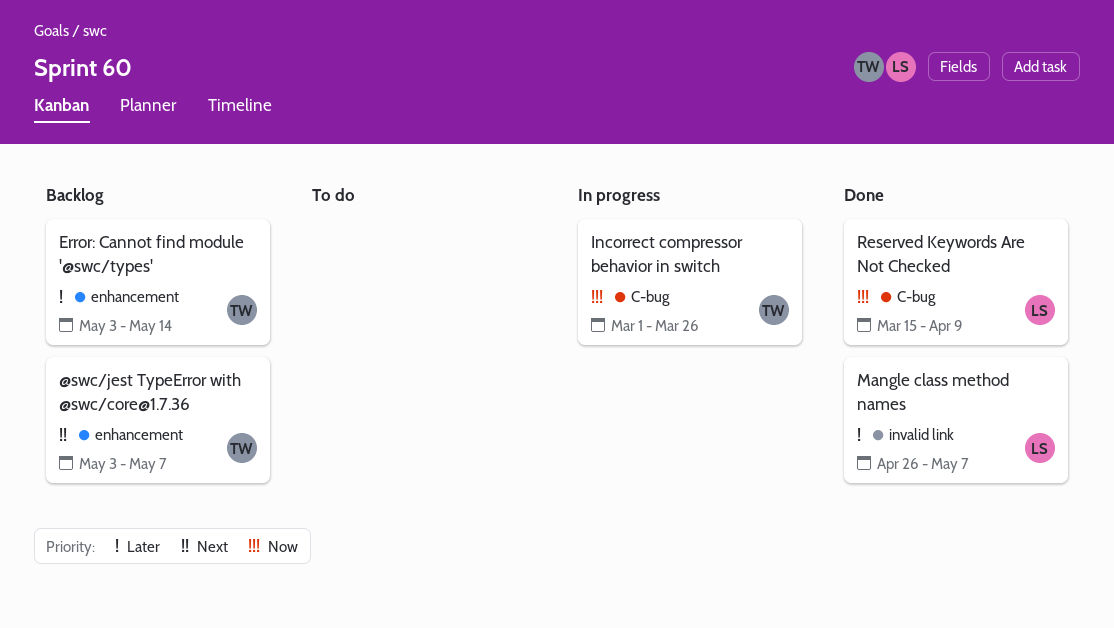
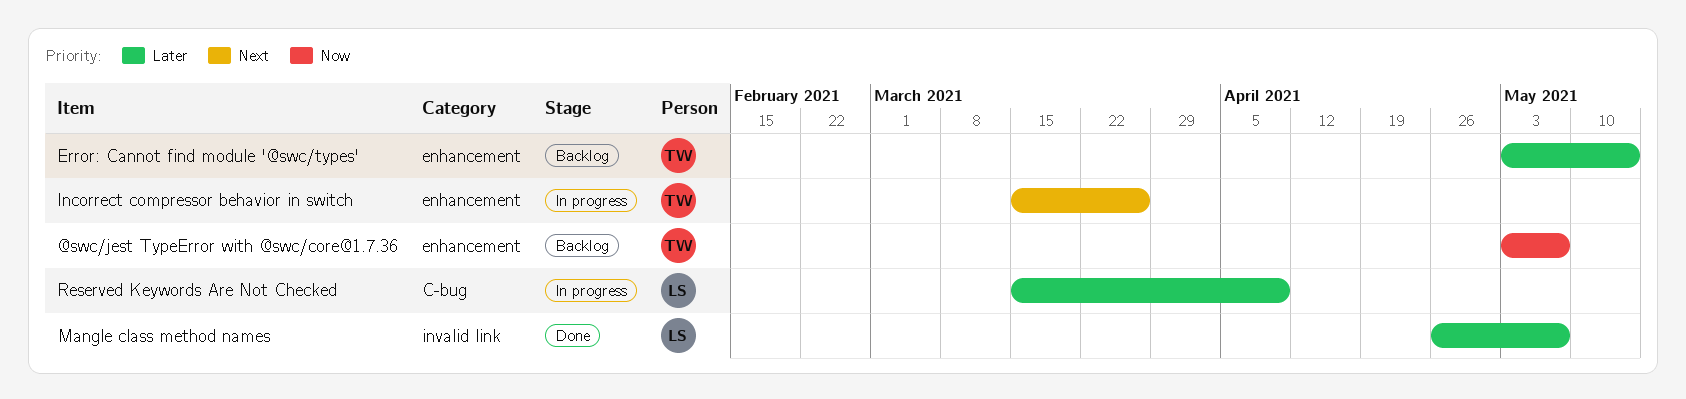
@swc/jest TypeError with @swc/core@1.7.36, priority: Next -> Now
Incorrect compressor behavior in switch, priority: Now -> Next
Incorrect compressor behavior in switch, label: C-bug -> enhancement
Incorrect compressor behavior in switch, start: Mar 1 -> Mar 15
Reserved Keywords Are Not Checked, status: Done -> In progress
Reserved Keywords Are Not Checked, priority: Now -> Later

